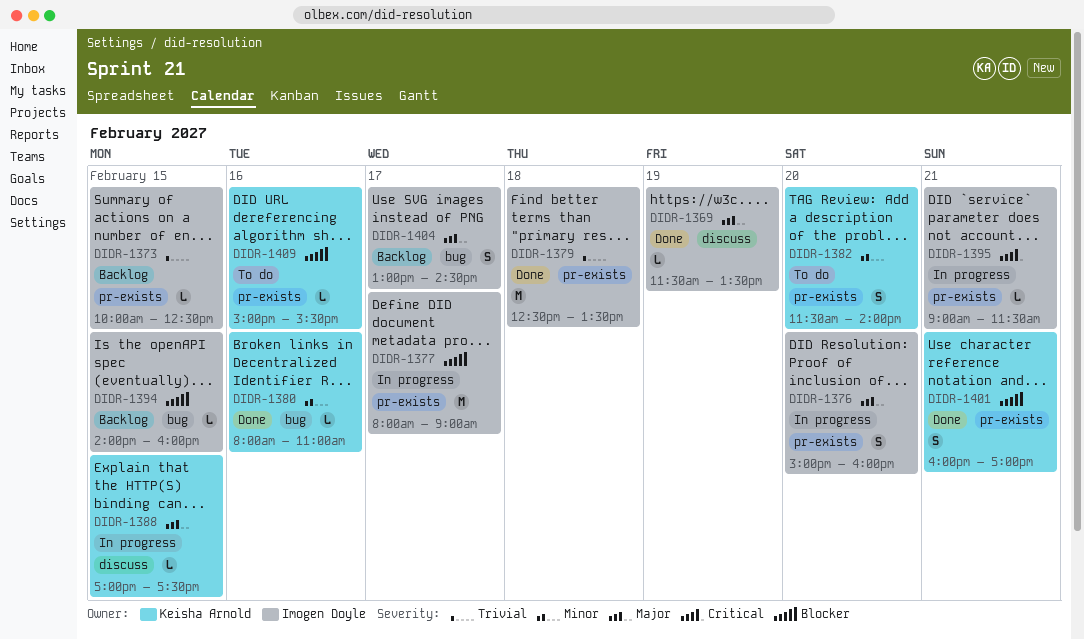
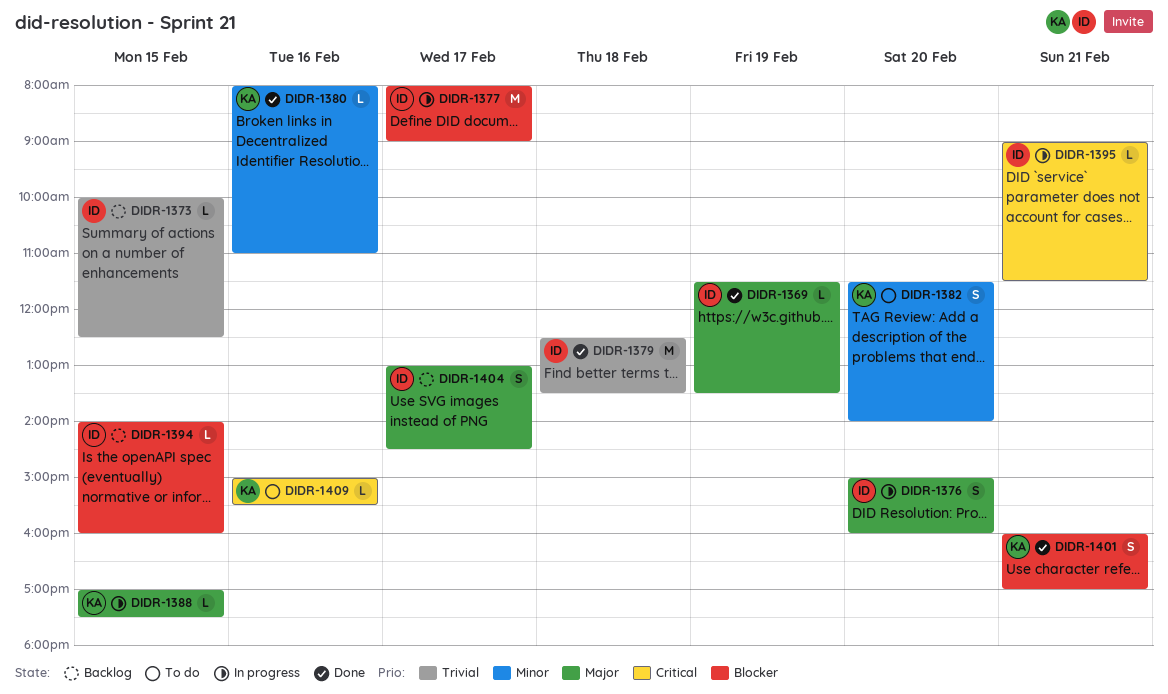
DIDR-1409, priority: Blocker -> Critical

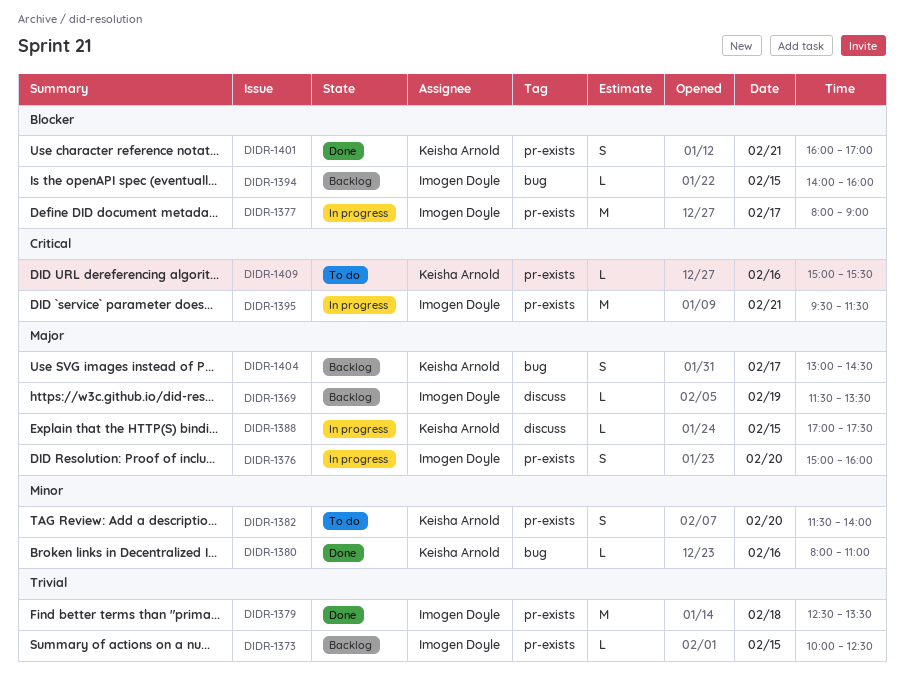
DIDR-1369, status: Done -> Backlog
DIDR-1395, estimate: L -> M
DIDR-1395, begins: 09:00 -> 09:30
DIDR-1404, owner: Imogen Doyle -> Keisha Arnold

